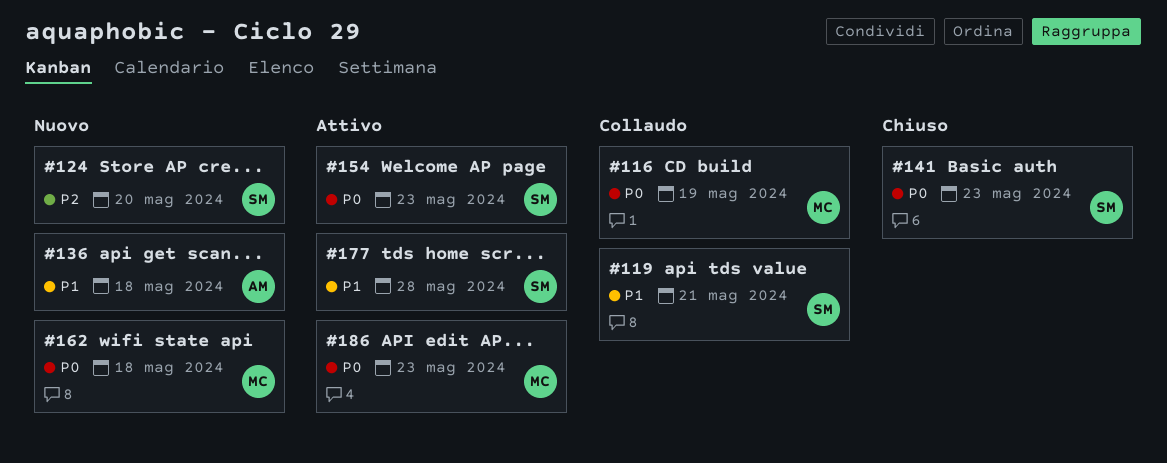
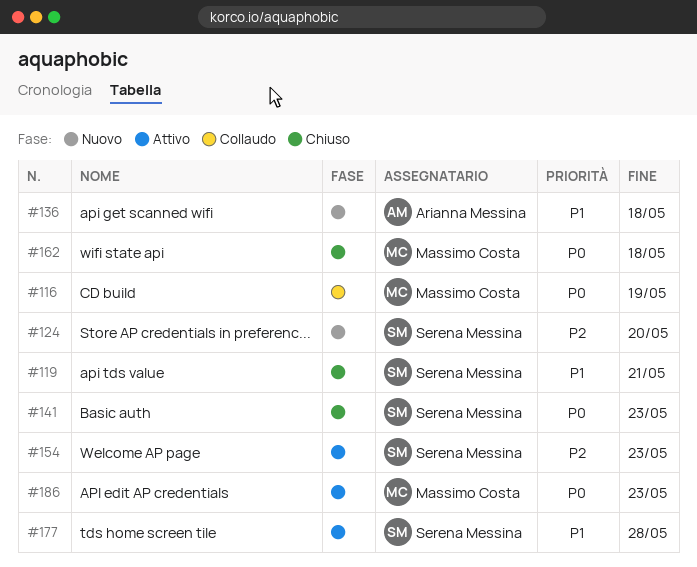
#119, status: Collaudo -> Chiuso
#154, priority: P0 -> P2
#162, status: Nuovo -> Chiuso

